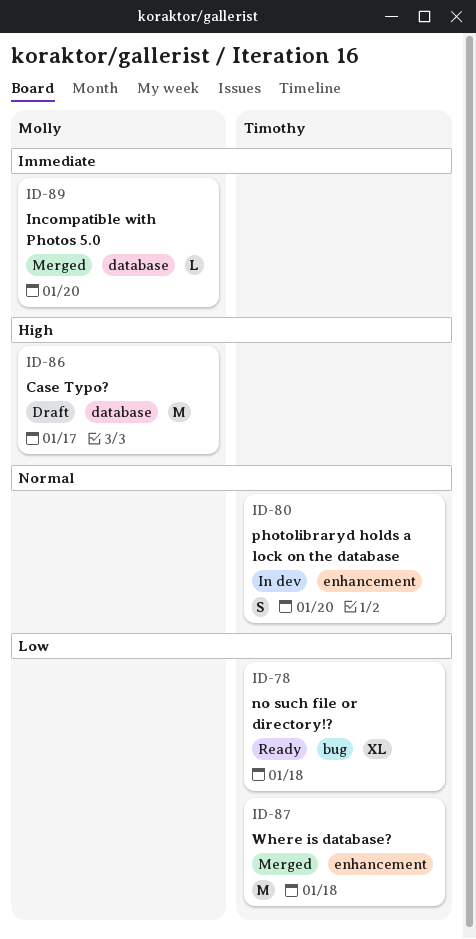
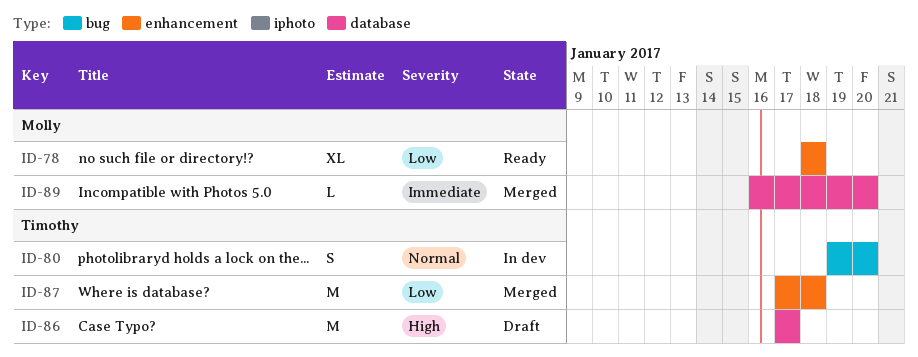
ID-78, owner: Timothy -> Molly
ID-78, label: bug -> enhancement
ID-80, label: enhancement -> bug
ID-86, owner: Molly -> Timothy

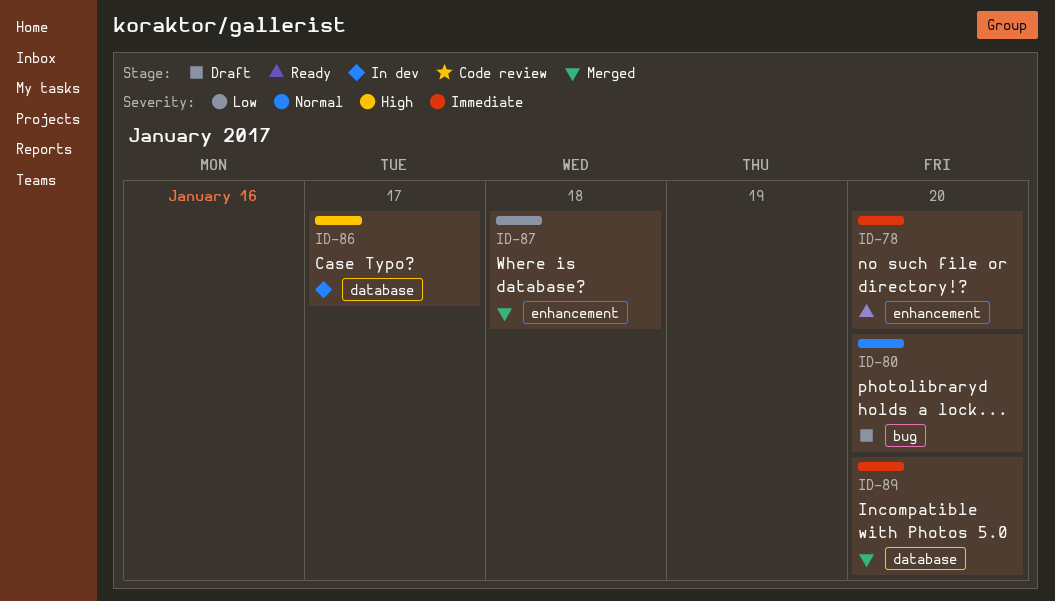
ID-78, priority: Low -> Immediate
ID-78, due: Jan 18 -> Jan 20
ID-80, status: In dev -> Draft
ID-86, status: Draft -> In dev

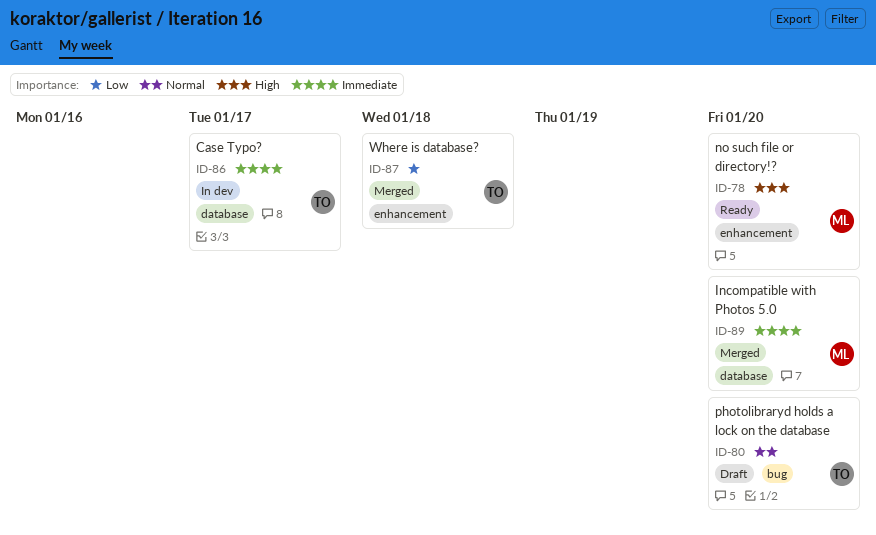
ID-78, priority: Immediate -> High
ID-86, priority: High -> Immediate

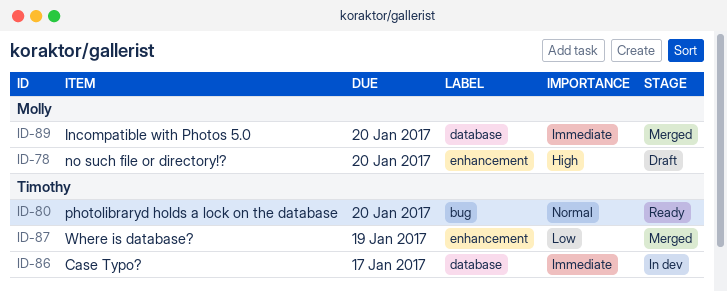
ID-78, status: Ready -> Draft
ID-80, status: Draft -> Ready
ID-87, due: Jan 18 -> Jan 19

